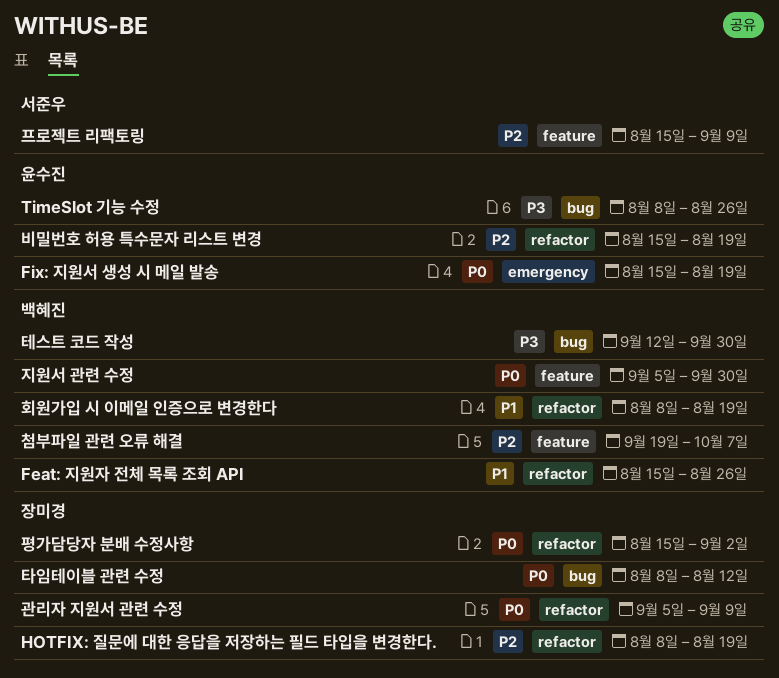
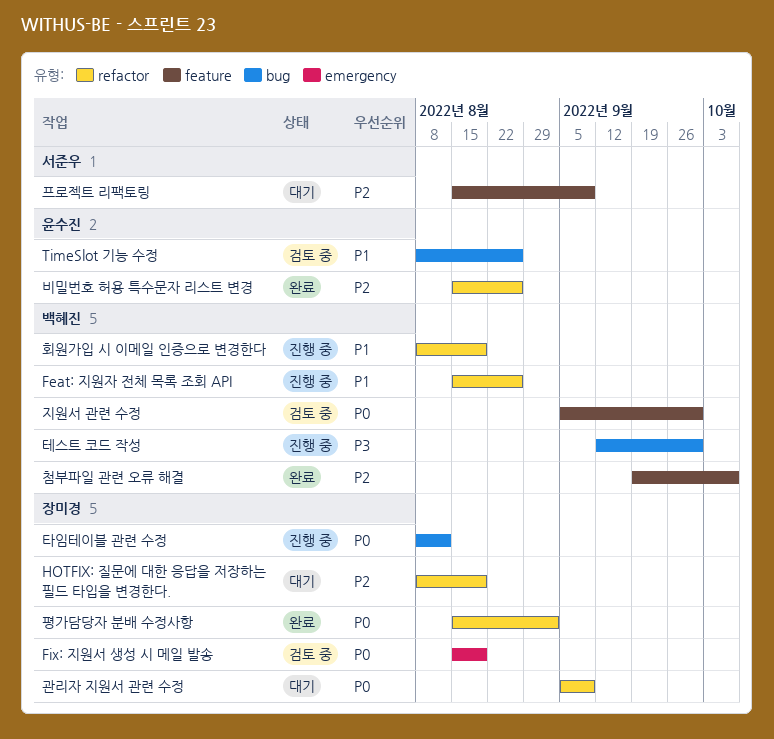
Fix: 지원서 생성 시 메일 발송, owner: 윤수진 -> 장미경
TimeSlot 기능 수정, priority: P3 -> P1
비밀번호 허용 특수문자 리스트 변경, due: Aug 19 -> Aug 26

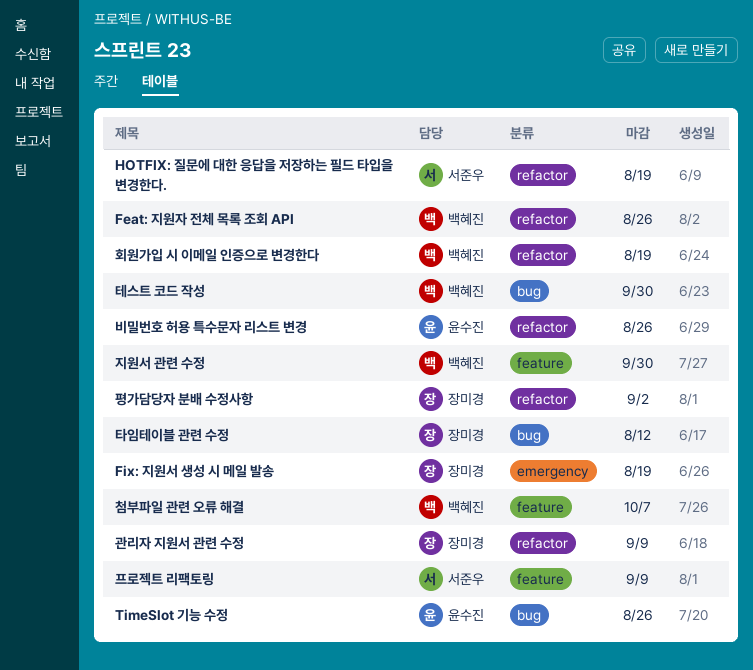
HOTFIX: 질문에 대한 응답을 저장하는 필드 타입을 변경한다., owner: 장미경 -> 서준우

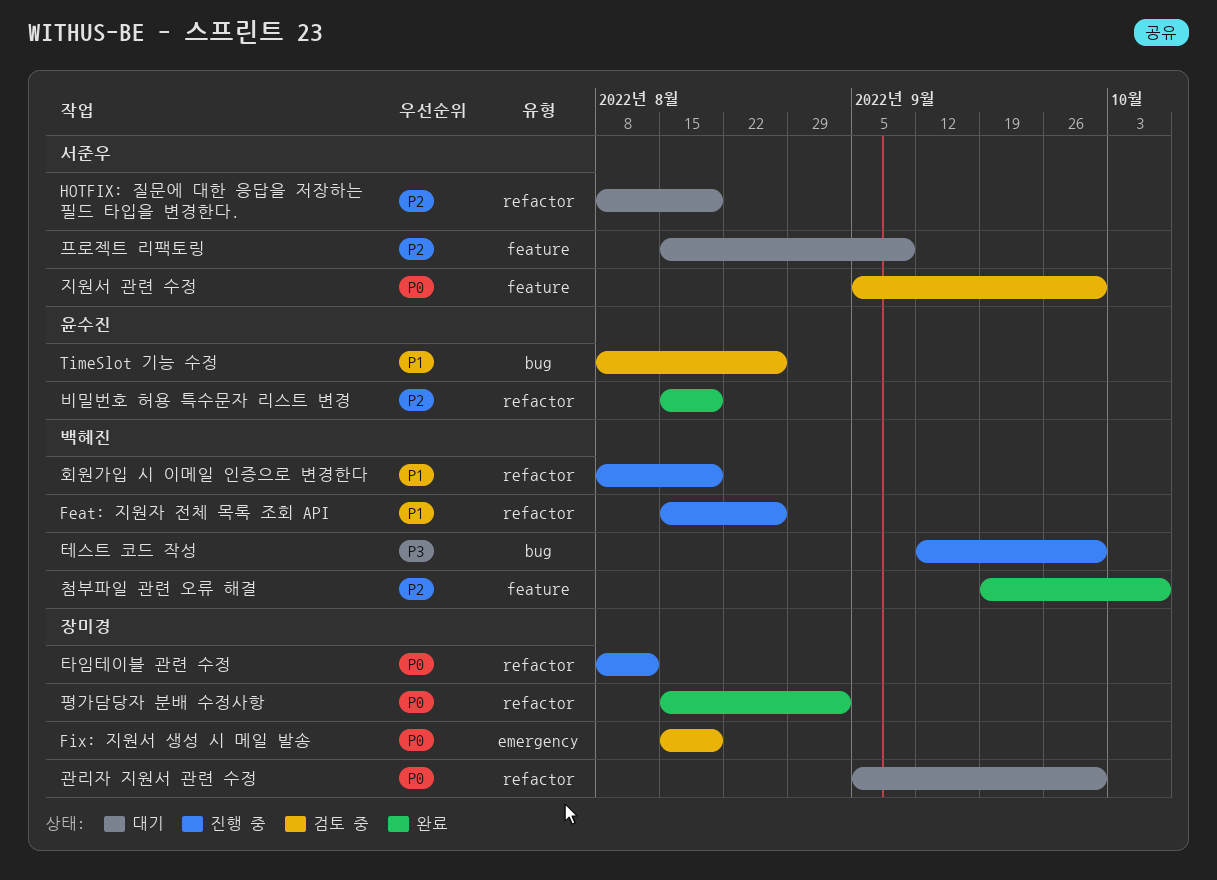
관리자 지원서 관련 수정, due: Sep 9 -> Sep 30
비밀번호 허용 특수문자 리스트 변경, due: Aug 26 -> Aug 19
지원서 관련 수정, owner: 백혜진 -> 서준우
타임테이블 관련 수정, label: bug -> refactor

